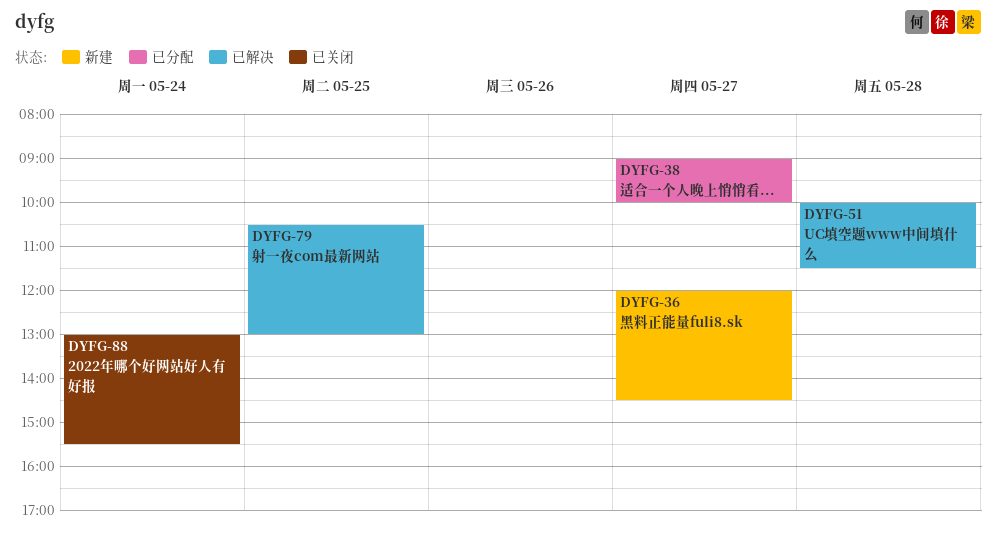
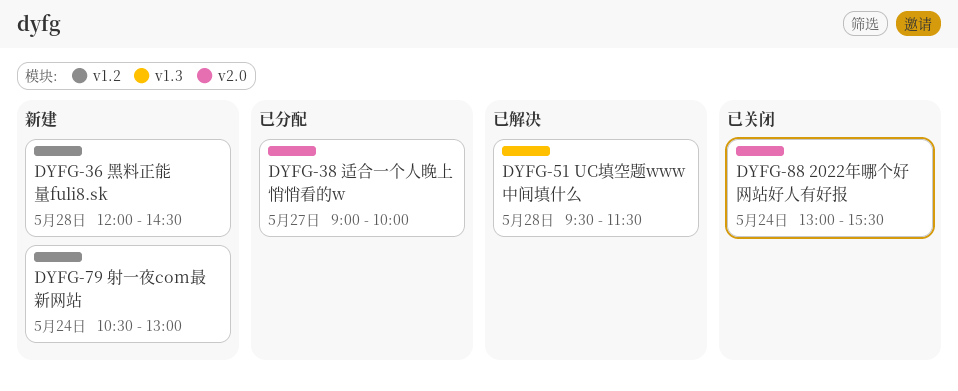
DYFG-36, day: May 27 -> May 28
DYFG-51, begins: 10:00 -> 09:30
DYFG-79, status: 已解决 -> 新建
DYFG-79, day: May 25 -> May 24

